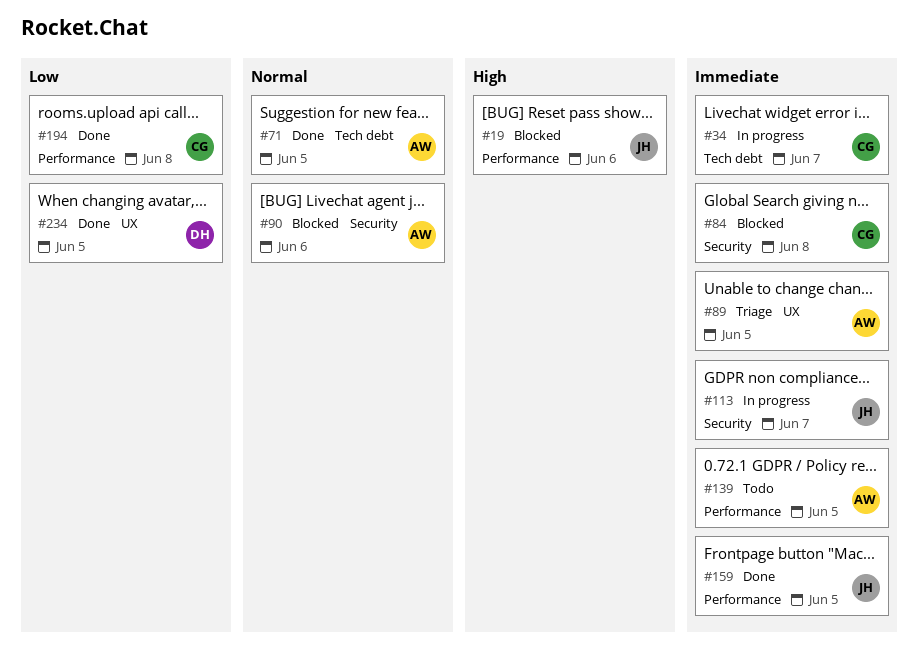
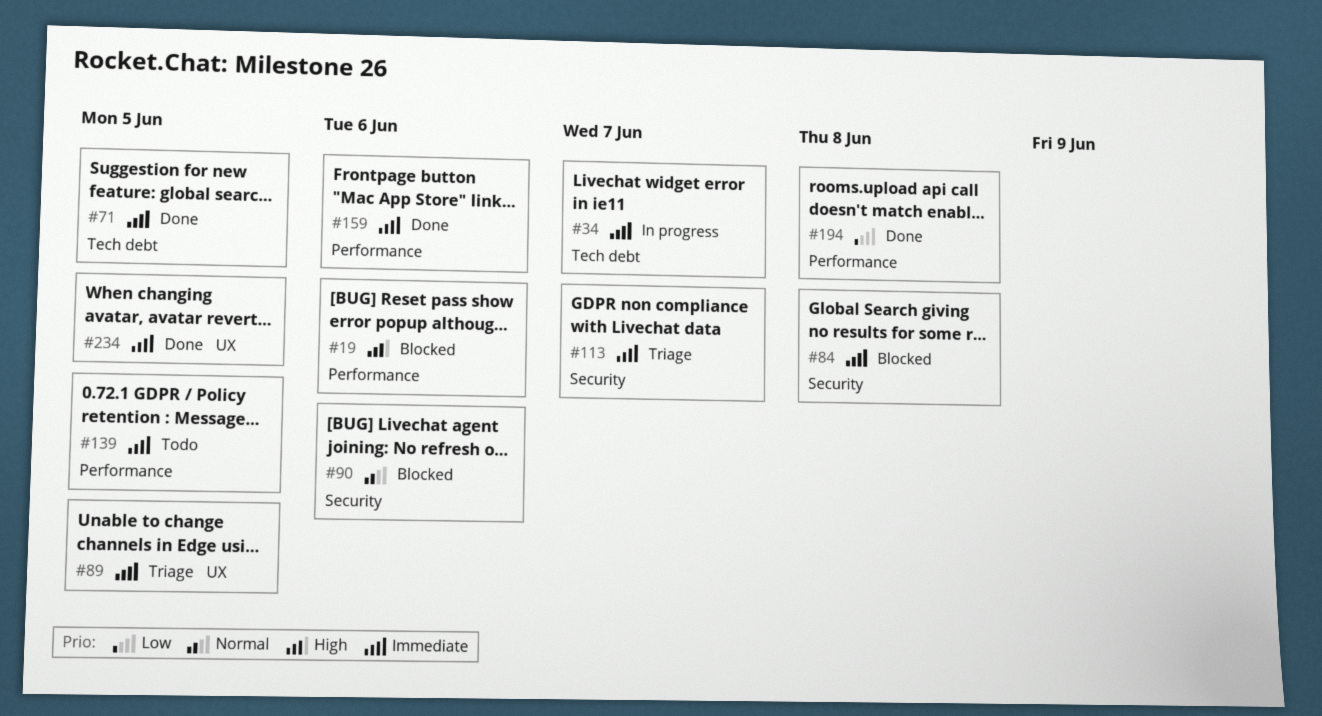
#71, priority: Normal -> Immediate
#113, status: In progress -> Triage
#159, due: Jun 5 -> Jun 6
#234, priority: Low -> Immediate

